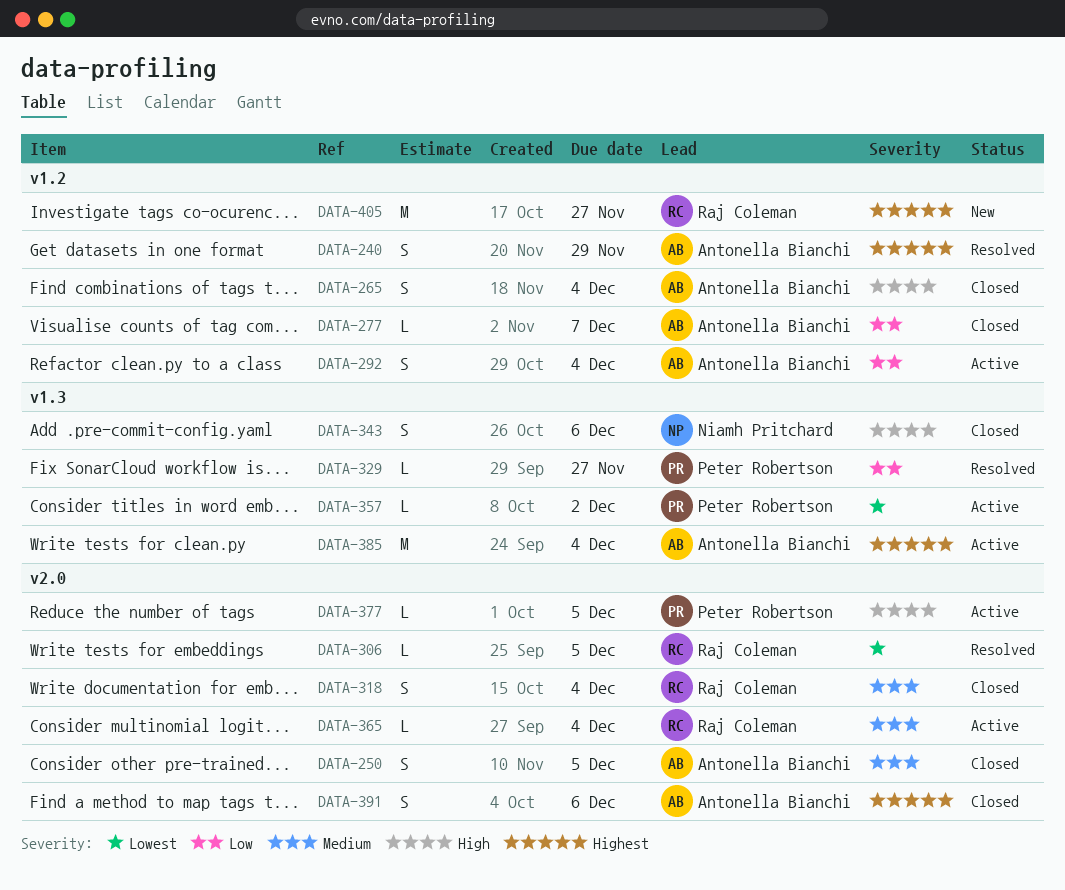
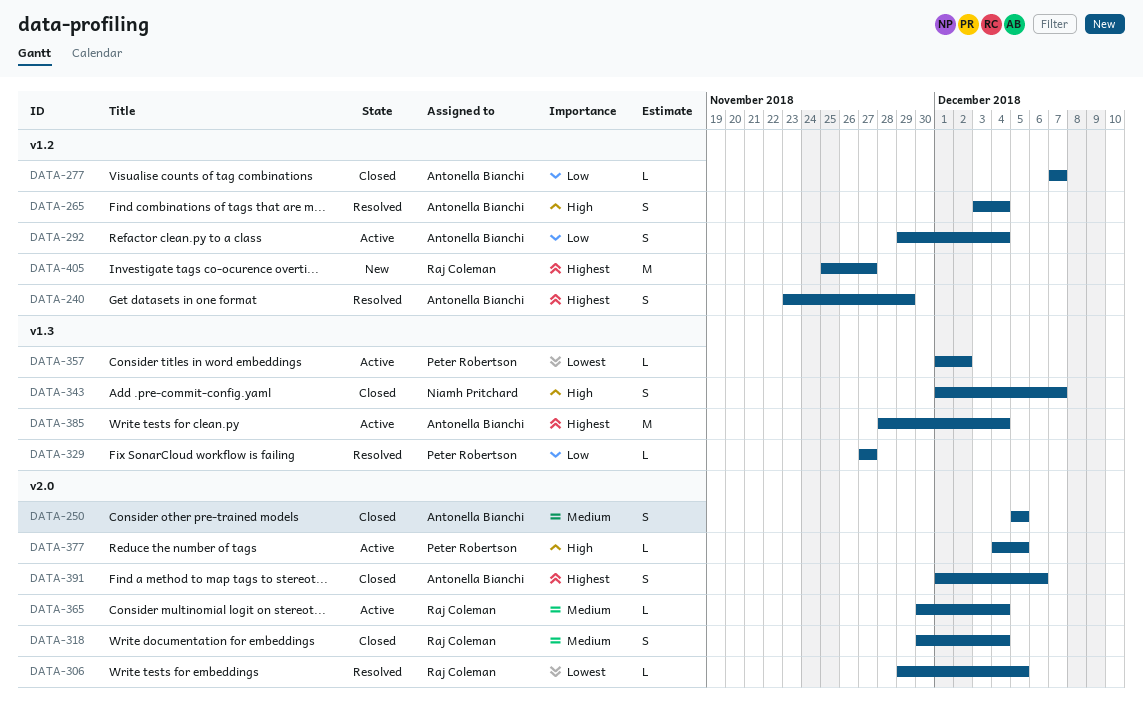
DATA-265, status: Closed -> Resolved
DATA-343, due: Dec 6 -> Dec 7

